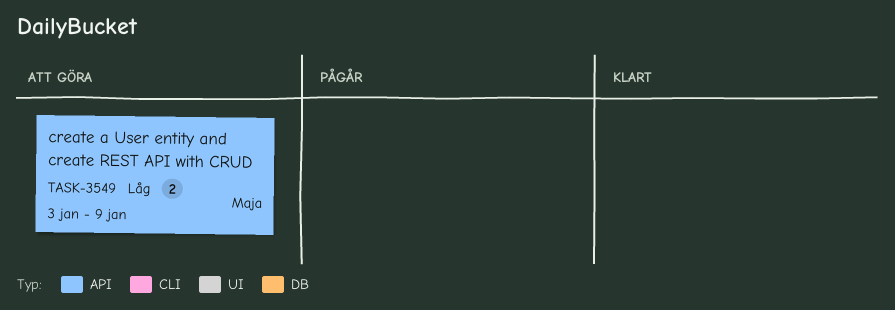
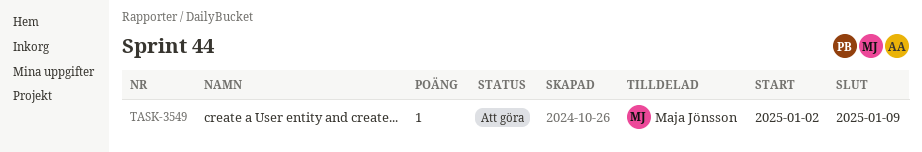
TASK-3549, estimate: 2 -> 1
TASK-3549, start: Jan 3 -> Jan 2

